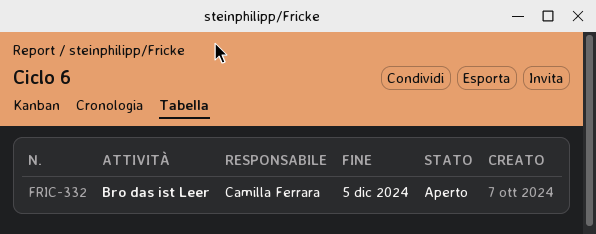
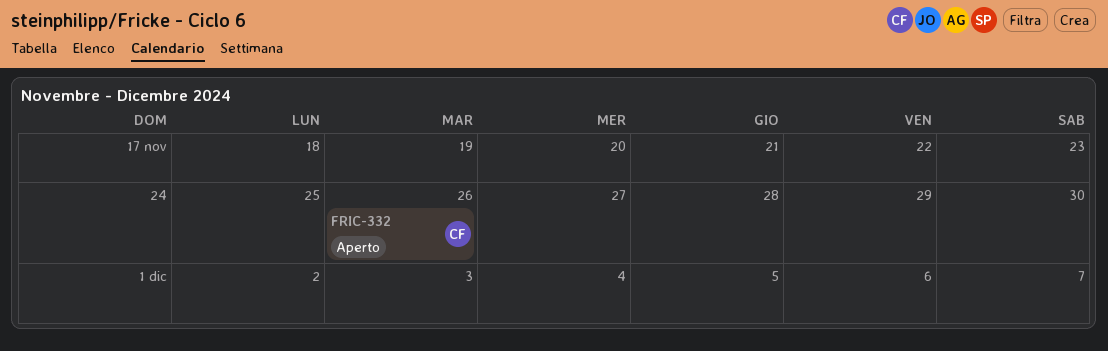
FRIC-332, due: Dec 5 -> Nov 26

